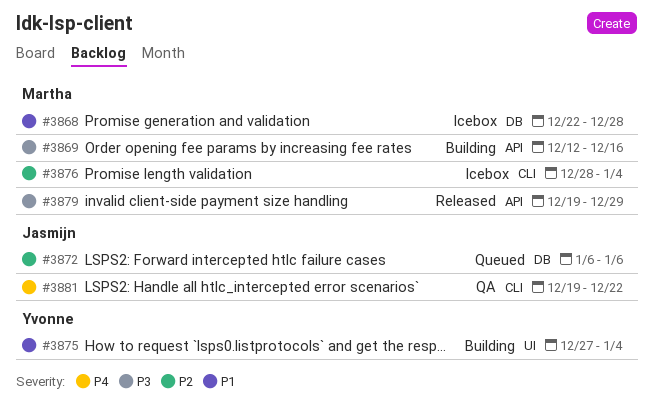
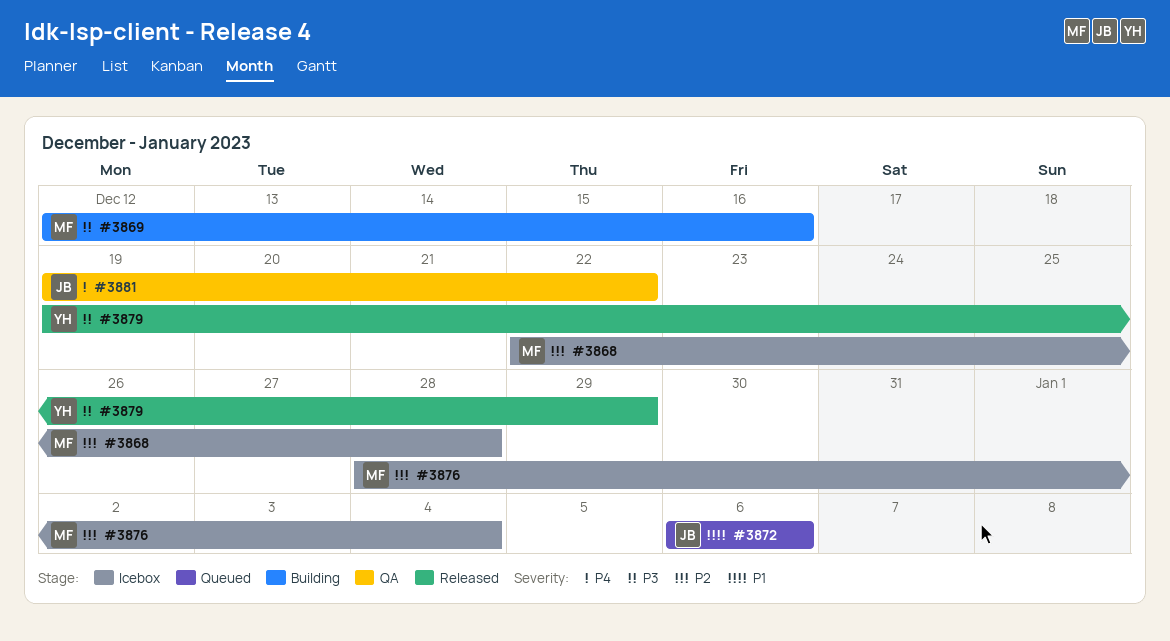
#3868, priority: P1 -> P2
#3872, priority: P2 -> P1
#3875: present -> none
#3879, owner: Martha -> Yvonne

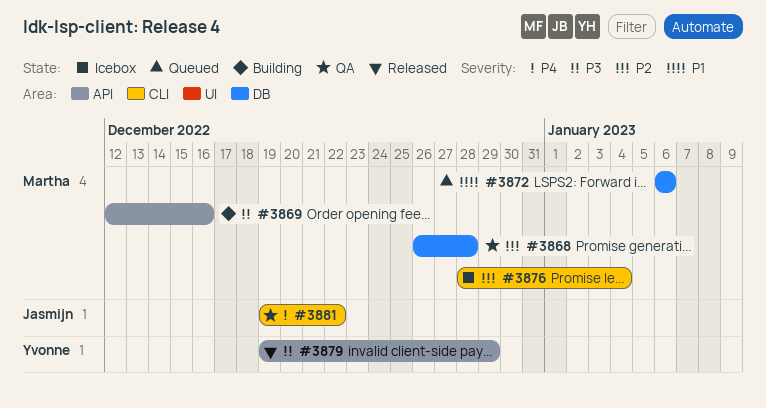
#3868, status: Icebox -> QA
#3868, start: Dec 22 -> Dec 26
#3872, owner: Jasmijn -> Martha

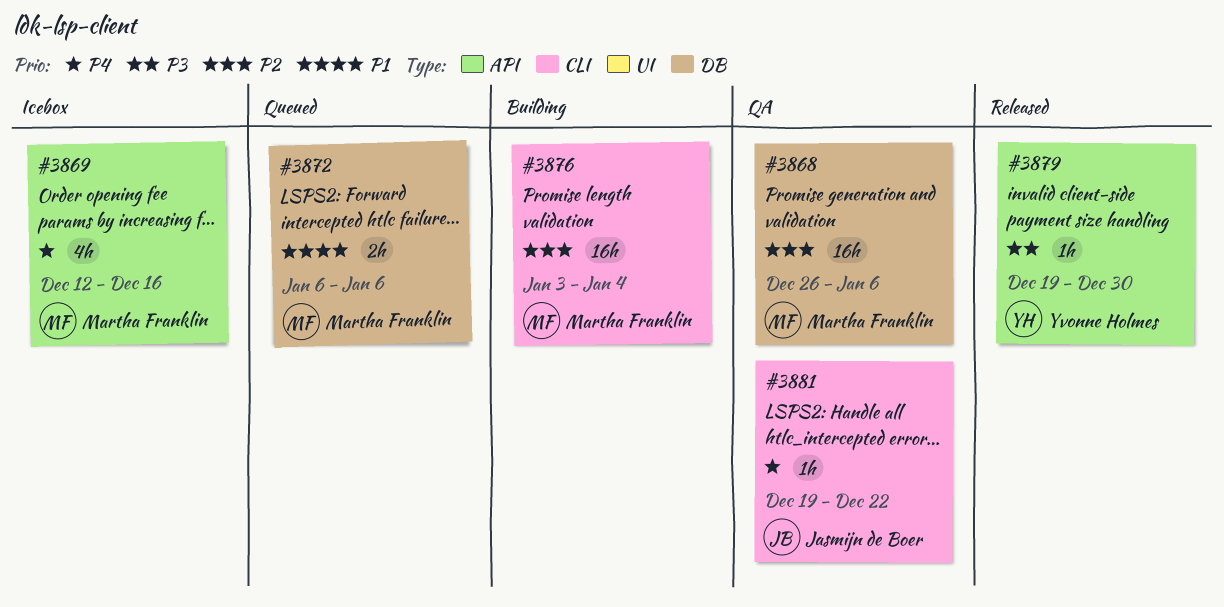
#3868, due: Dec 28 -> Jan 6
#3869, status: Building -> Icebox
#3869, priority: P3 -> P4
#3876, status: Icebox -> Building
#3876, start: Dec 28 -> Jan 3
#3879, due: Dec 29 -> Dec 30

